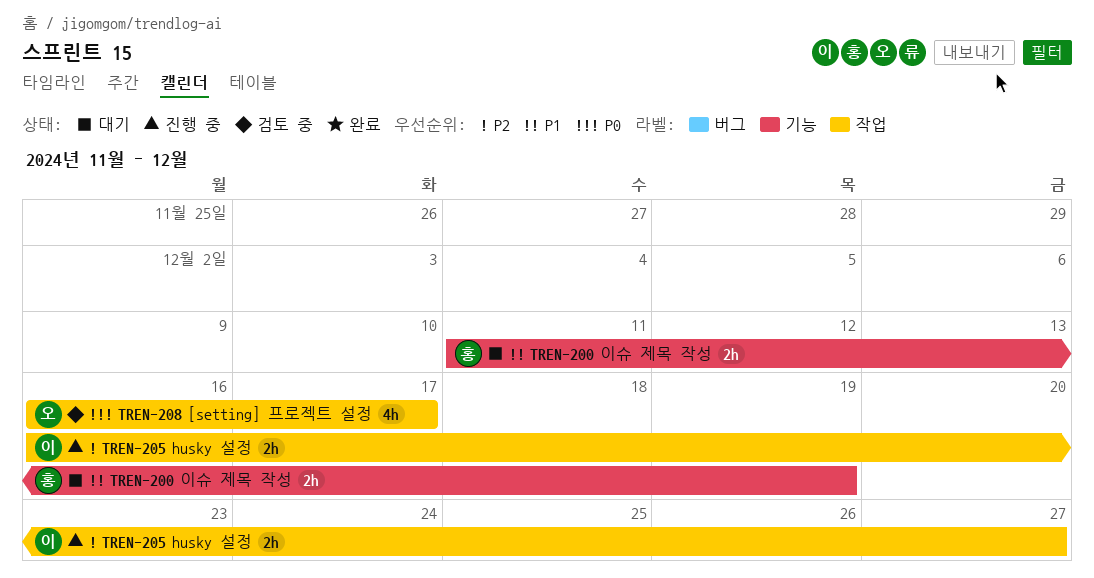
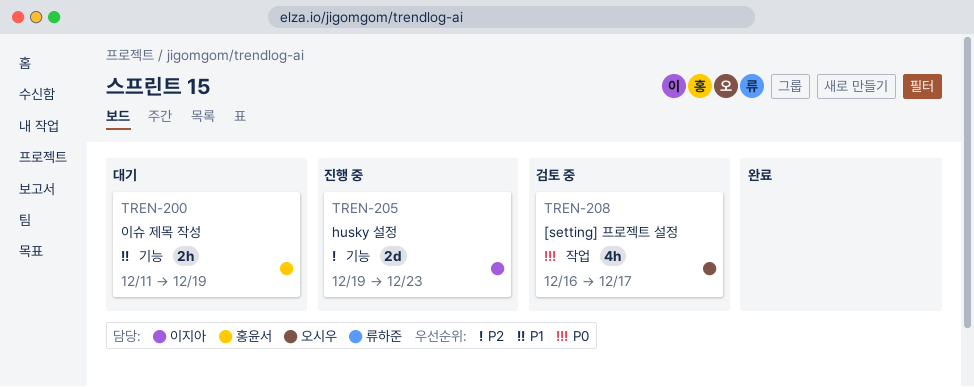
TREN-205, label: 작업 -> 기능
TREN-205, estimate: 2h -> 2d
TREN-205, start: Dec 16 -> Dec 19
TREN-205, due: Dec 27 -> Dec 23

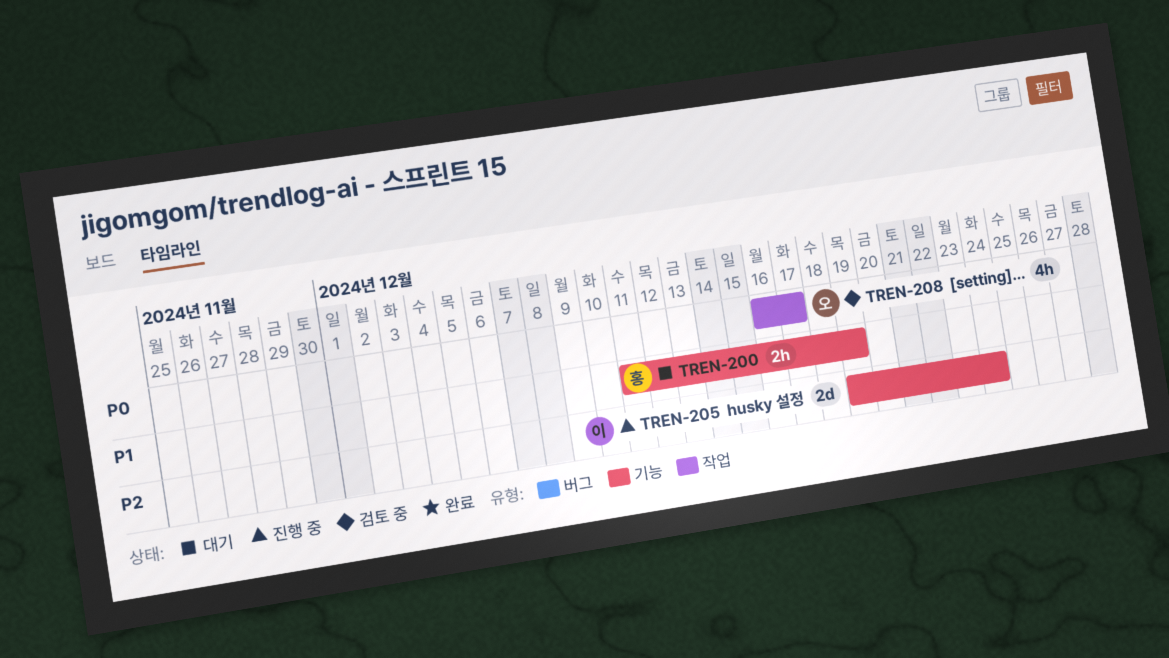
TREN-205, due: Dec 23 -> Dec 24

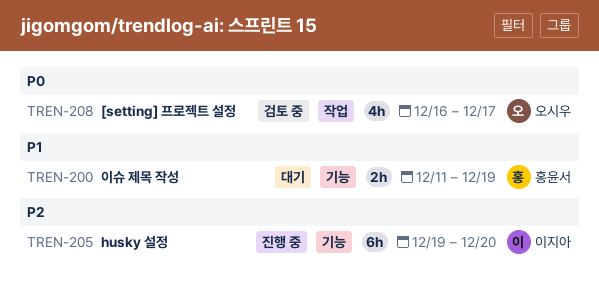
TREN-205, estimate: 2d -> 6h
TREN-205, due: Dec 24 -> Dec 20

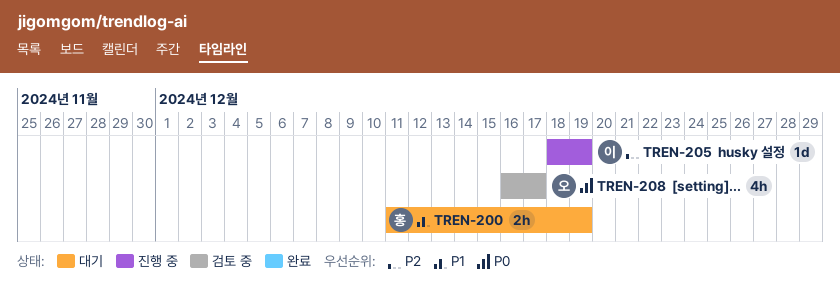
TREN-205, estimate: 6h -> 1d
TREN-205, start: Dec 19 -> Dec 18
TREN-205, due: Dec 20 -> Dec 19

